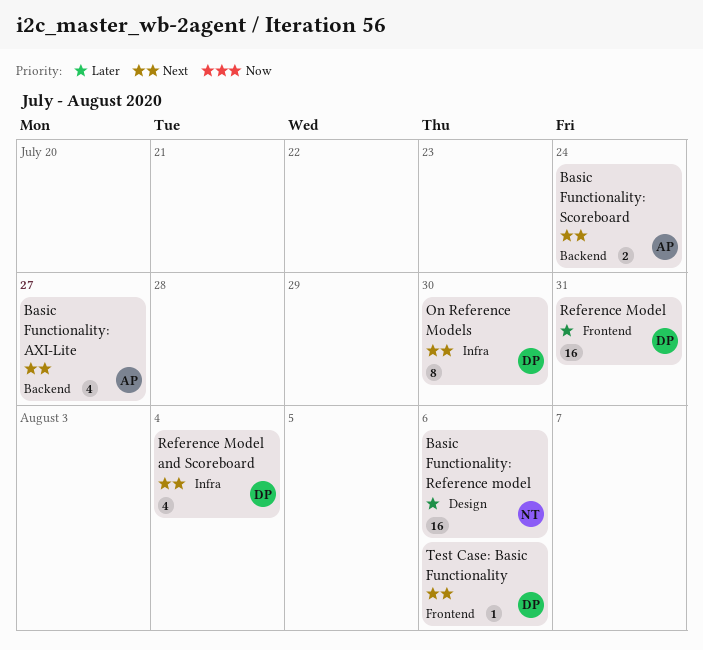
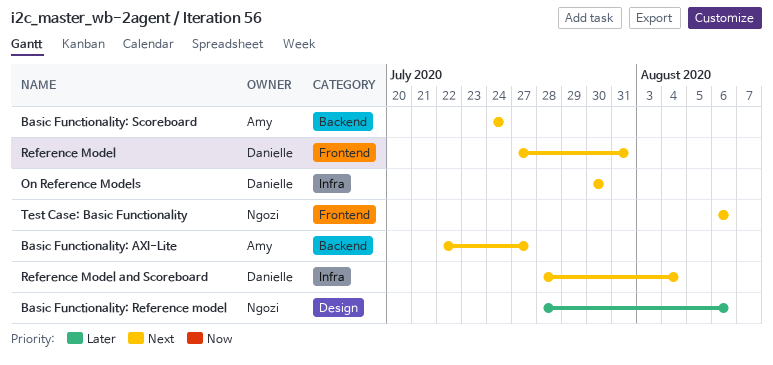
Reference Model, priority: Later -> Next
Test Case: Basic Functionality, owner: Danielle -> Ngozi

